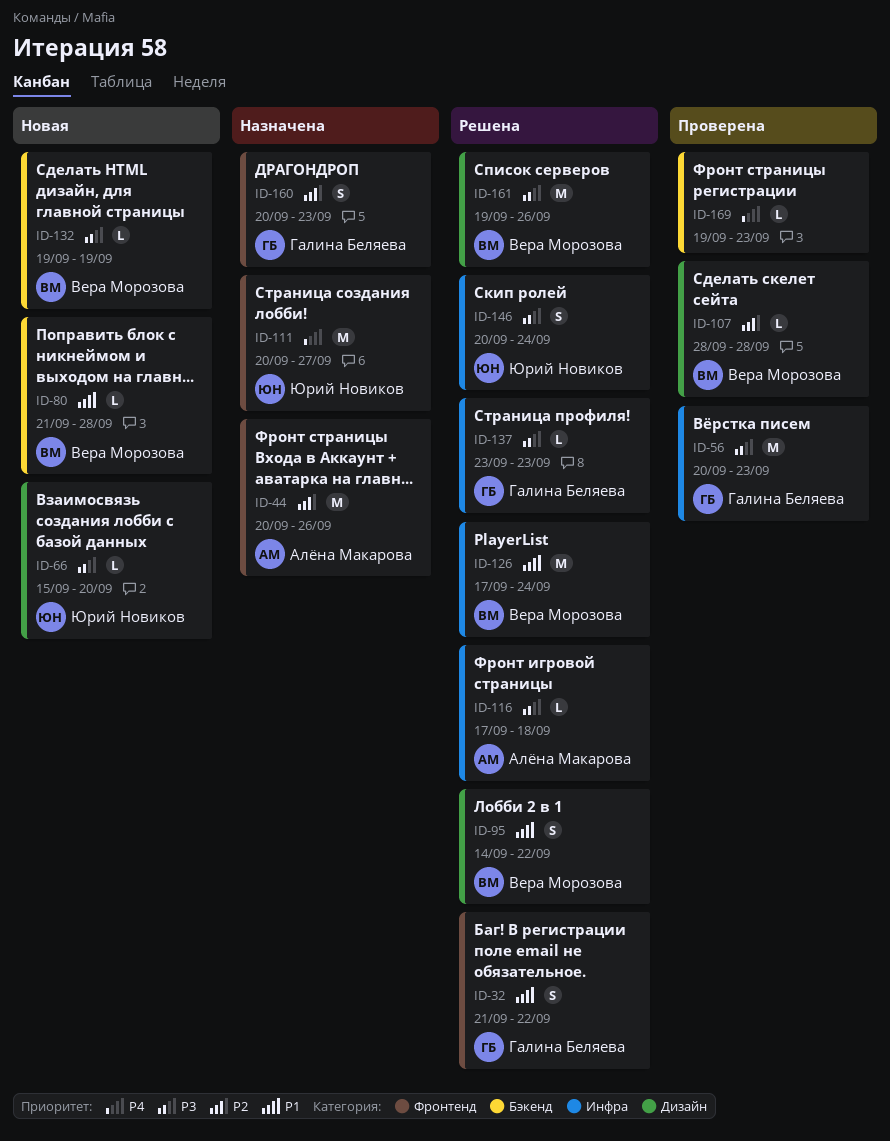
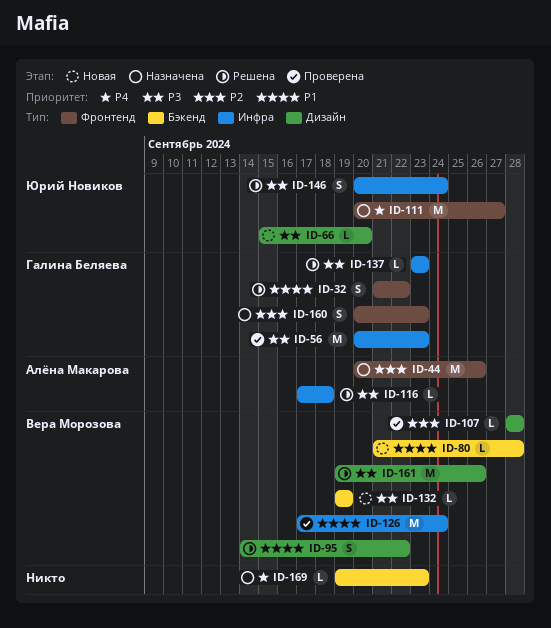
ID-126, status: Решена -> Проверена
ID-169, status: Проверена -> Назначена

